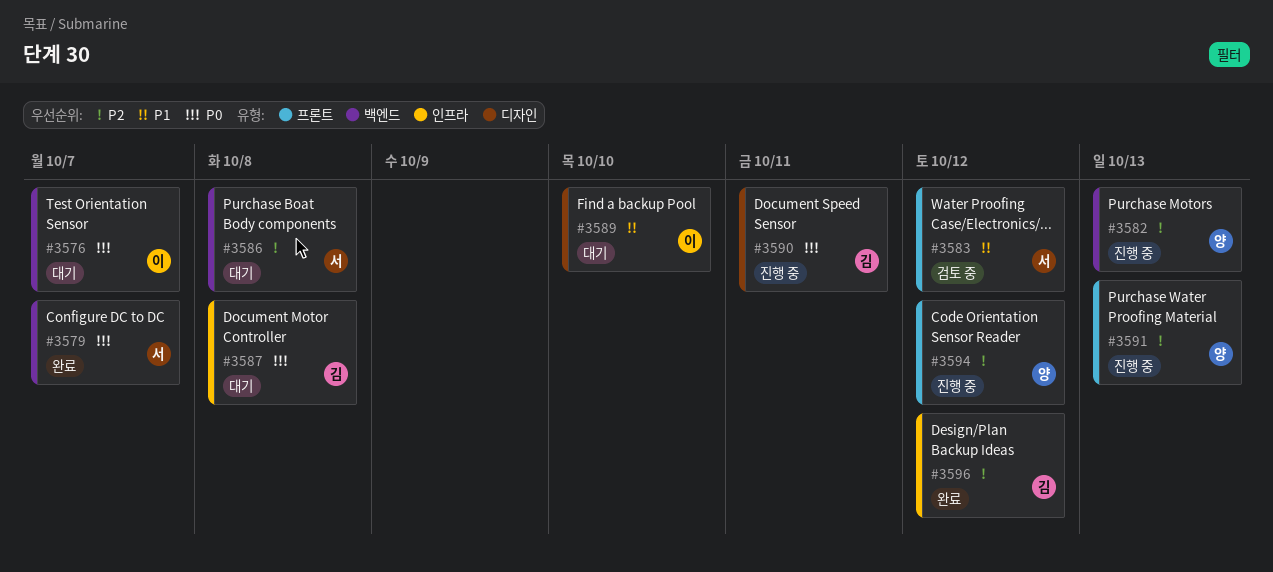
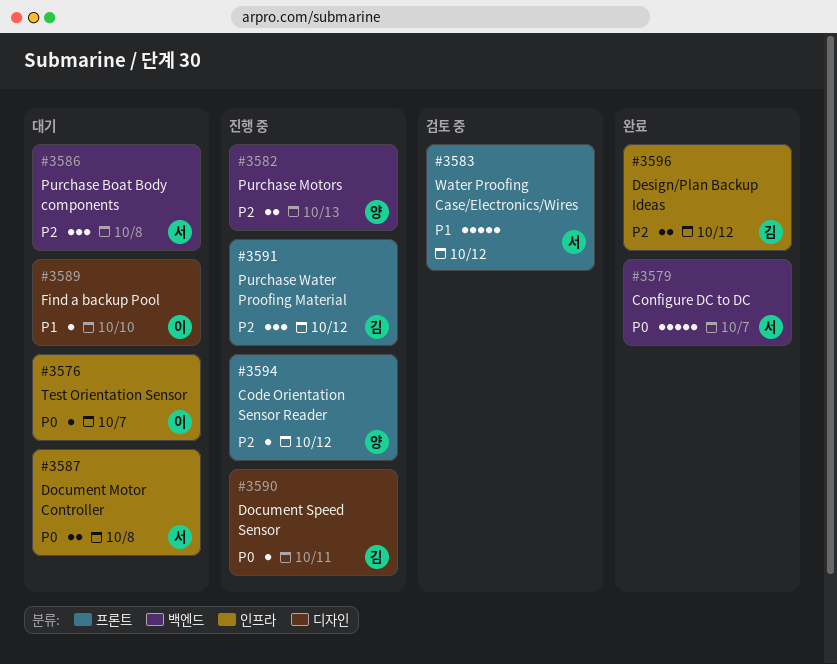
#3576, label: 백엔드 -> 인프라
#3587, owner: 김 -> 서
#3591, owner: 양 -> 김
#3591, due: Oct 13 -> Oct 12

